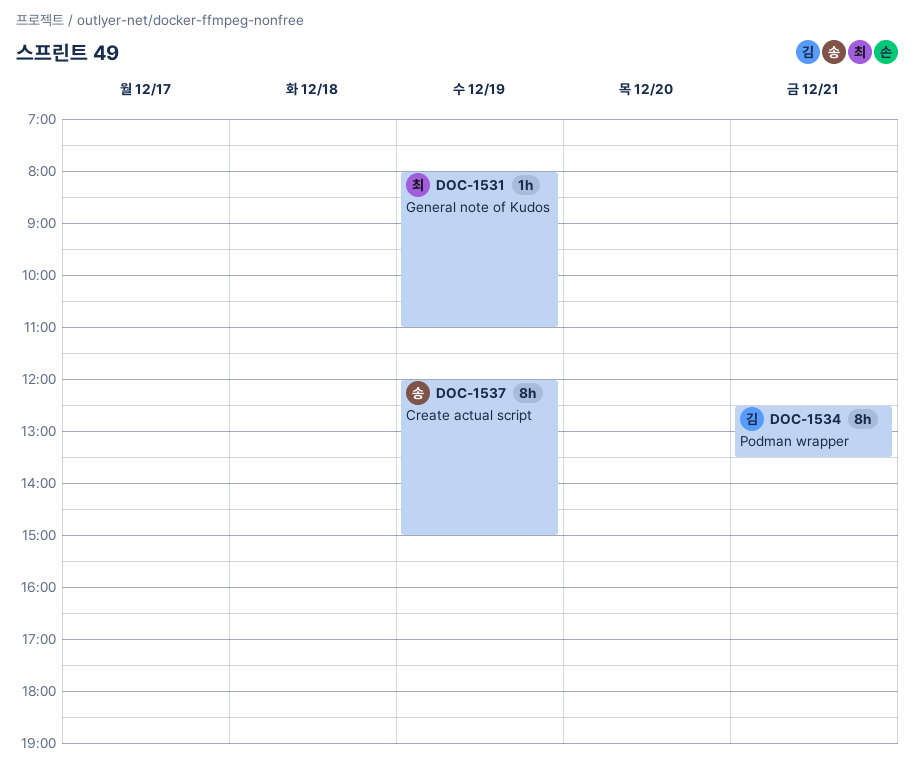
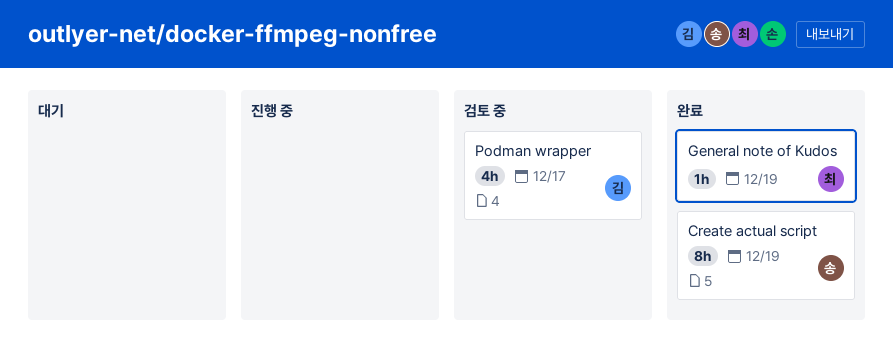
Podman wrapper, estimate: 8h -> 4h
Podman wrapper, day: Dec 21 -> Dec 17

